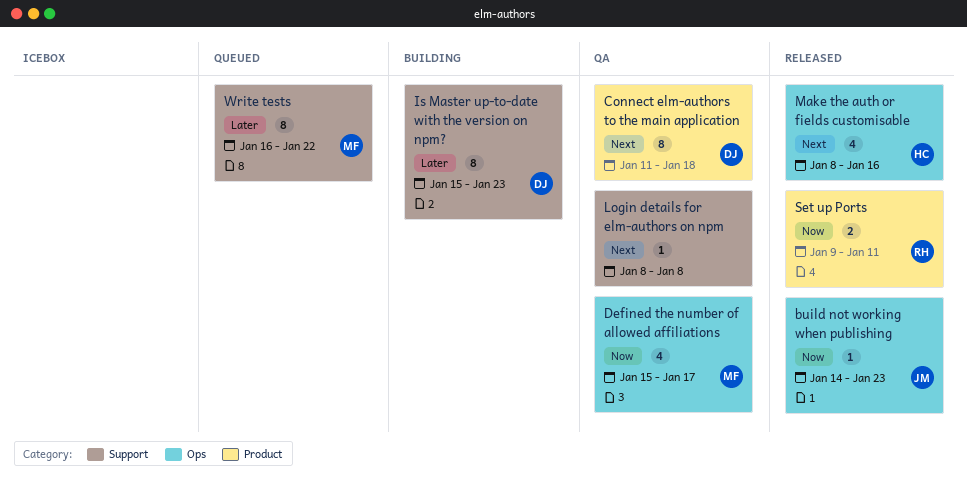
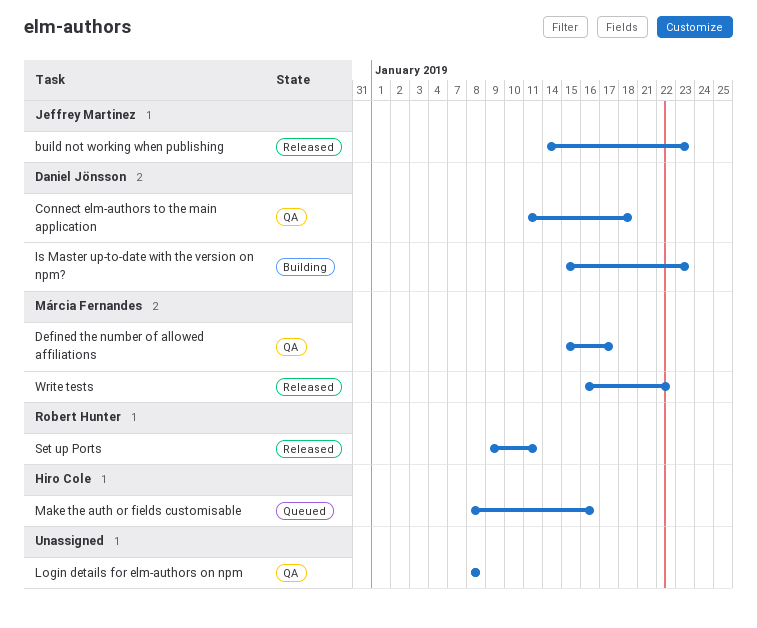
Make the auth or fields customisable, status: Released -> Queued
Write tests, status: Queued -> Released

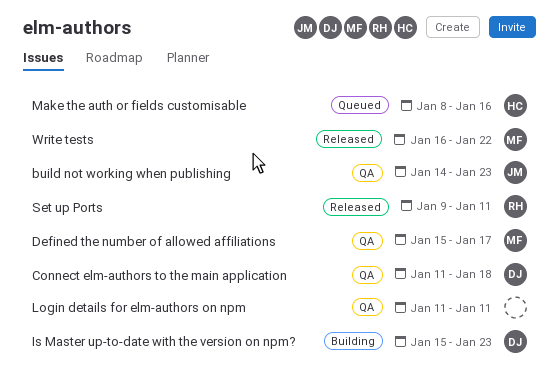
build not working when publishing, status: Released -> QA
Login details for elm-authors on npm, start: Jan 8 -> Jan 11
Login details for elm-authors on npm, due: Jan 8 -> Jan 11

